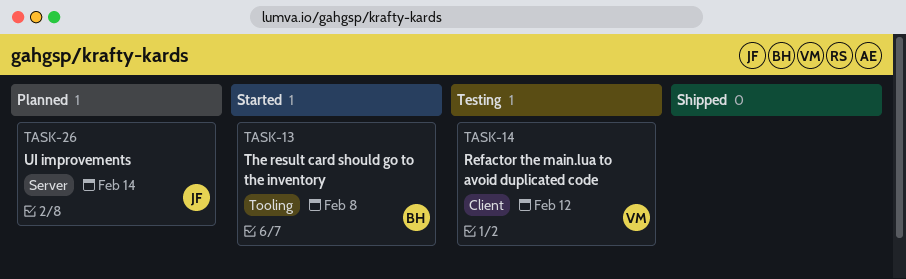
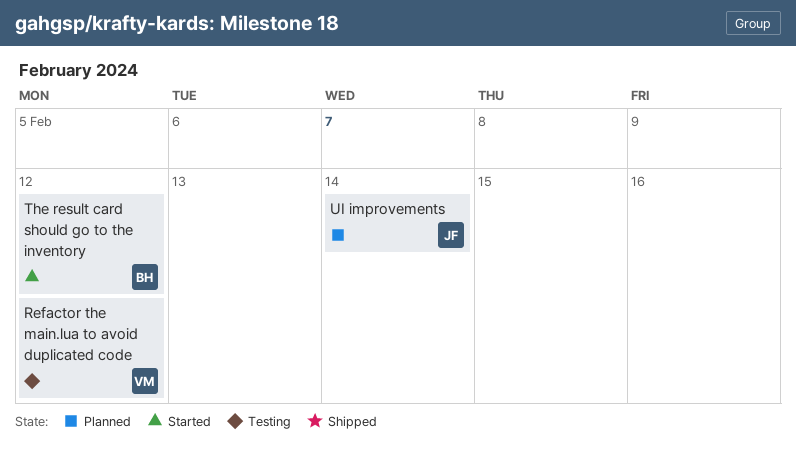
The result card should go to the inventory, due: Feb 8 -> Feb 12

